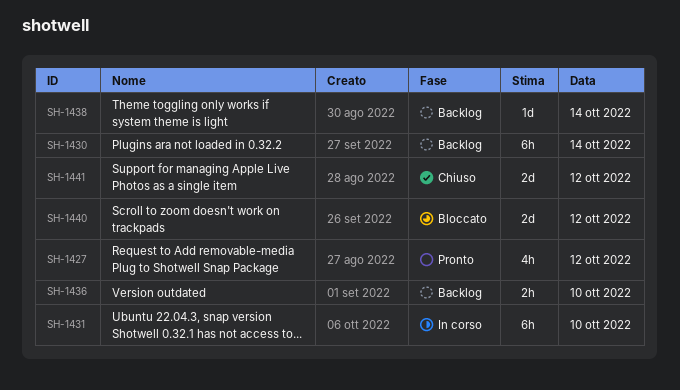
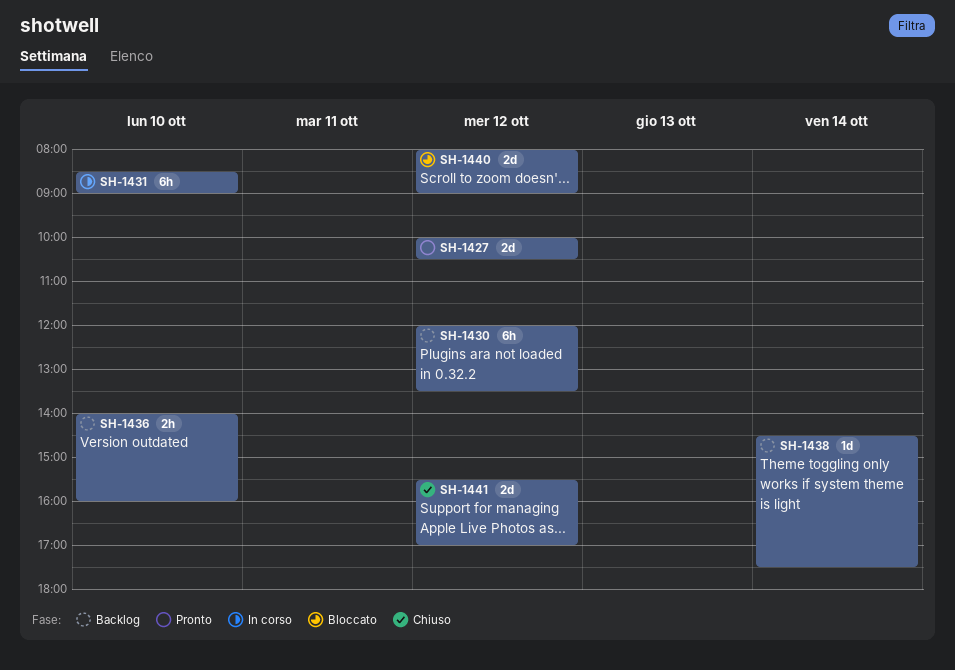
SH-1427, estimate: 4h -> 2d
SH-1430, day: Oct 14 -> Oct 12

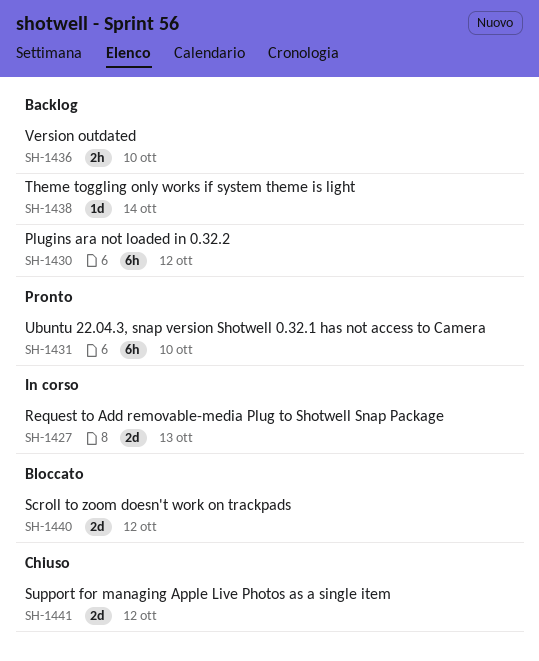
SH-1427, status: Pronto -> In corso
SH-1427, day: Oct 12 -> Oct 13
SH-1431, status: In corso -> Pronto

